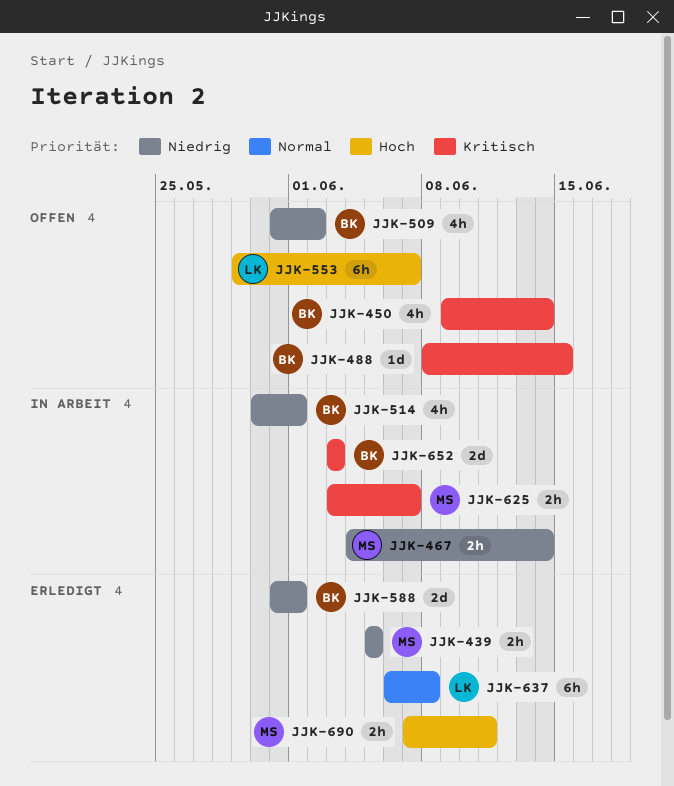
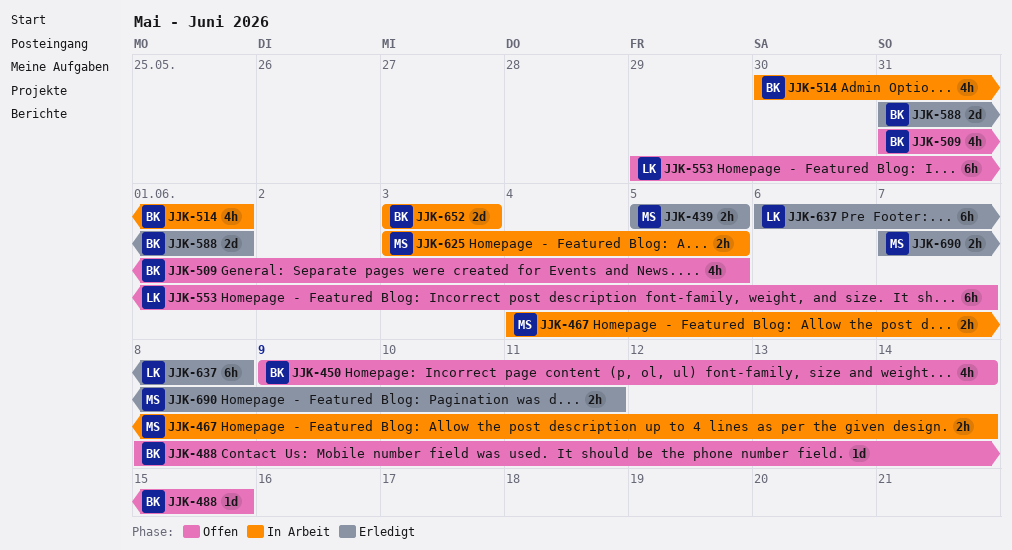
JJK-509, due: Jun 2 -> Jun 5
JJK-625, due: Jun 7 -> Jun 5

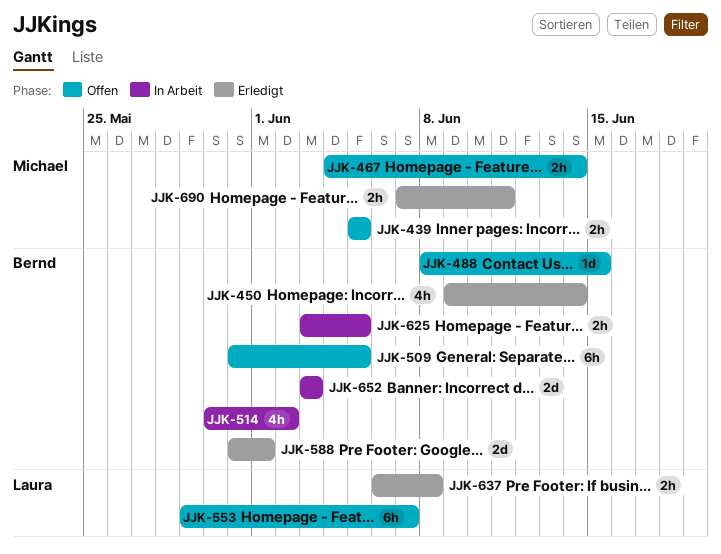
JJK-439, status: Erledigt -> Offen
JJK-450, status: Offen -> Erledigt
JJK-467, status: In Arbeit -> Offen
JJK-509, estimate: 4h -> 6h
JJK-514, due: Jun 1 -> Jun 2
JJK-625, owner: Michael -> Bernd
JJK-637, estimate: 6h -> 2h

